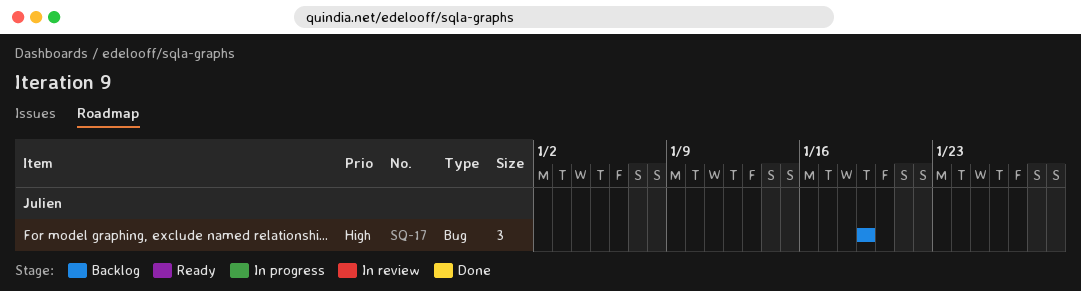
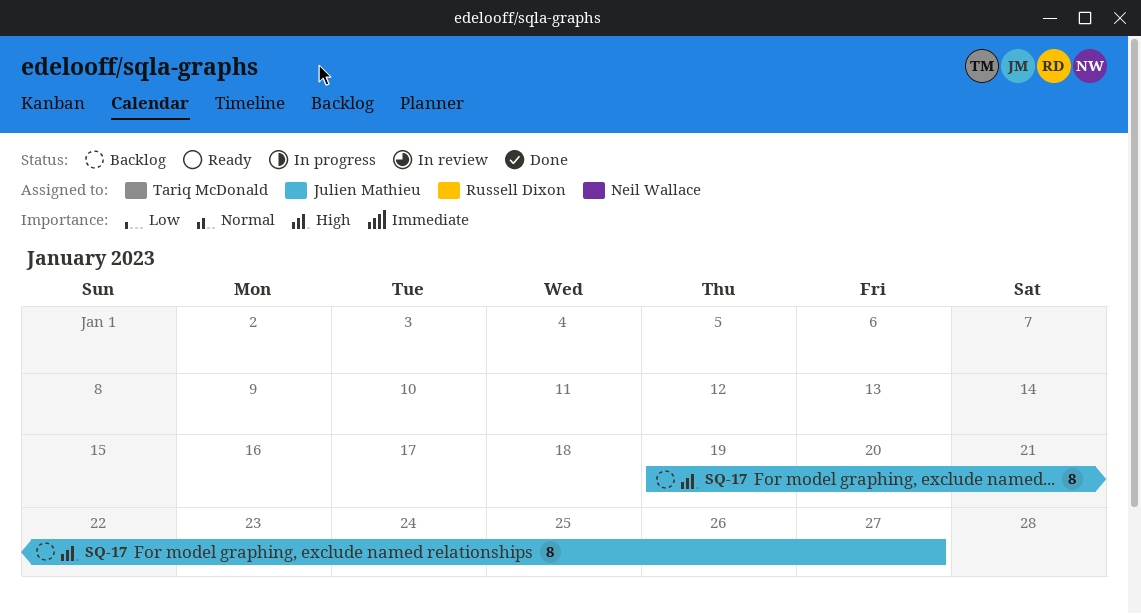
SQ-17, estimate: 3 -> 8
SQ-17, due: Jan 19 -> Jan 27

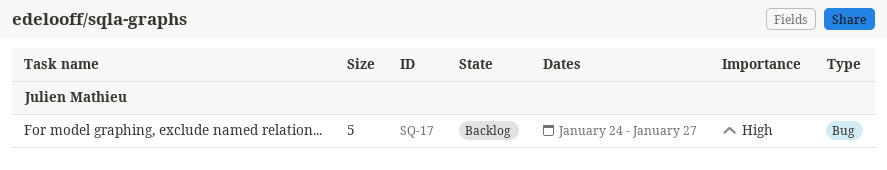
SQ-17, estimate: 8 -> 5
SQ-17, start: Jan 19 -> Jan 24

